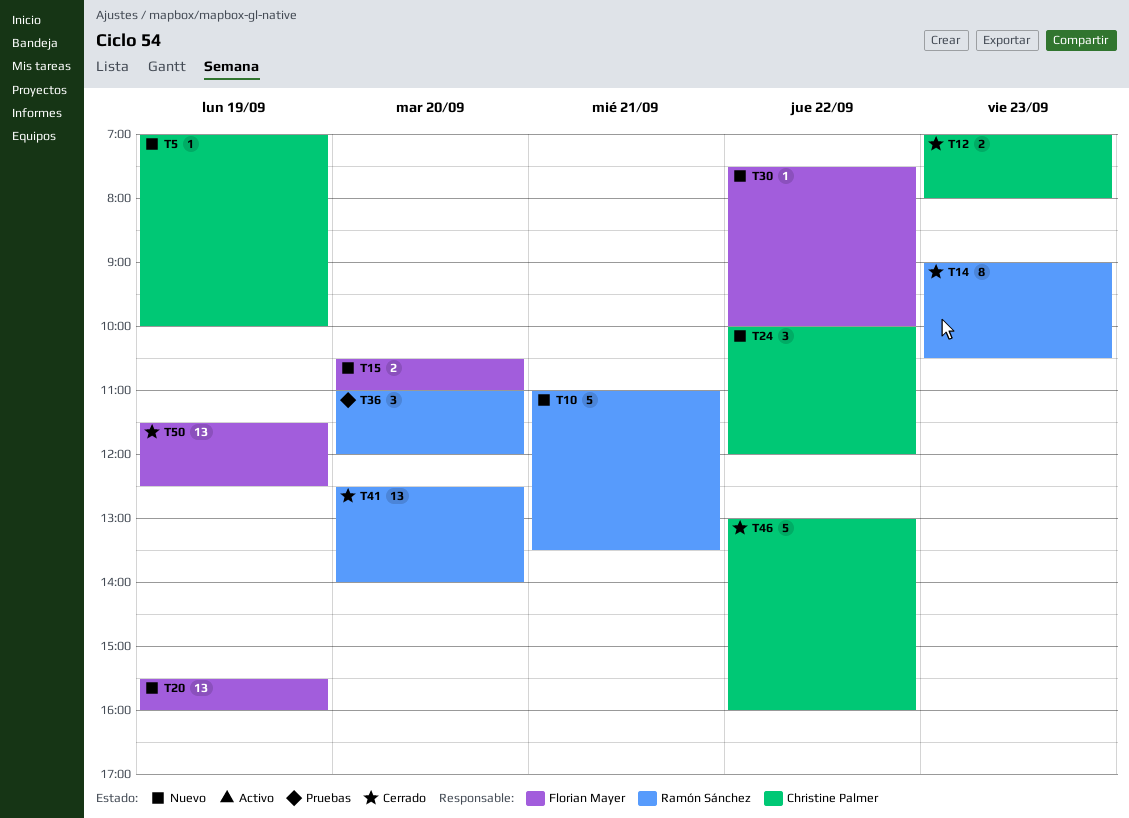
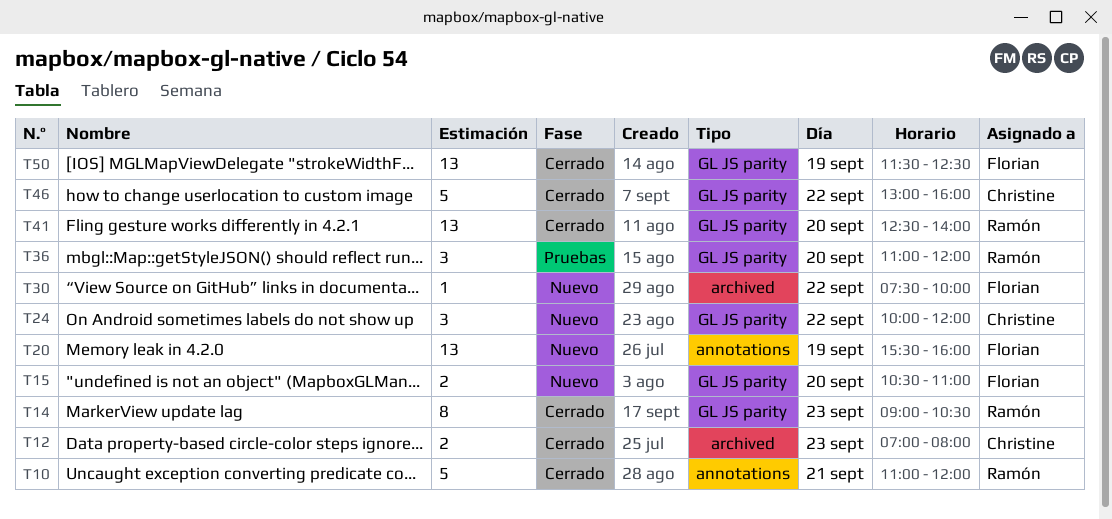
T5: present -> none
T10, status: Nuevo -> Cerrado
T10, ends: 13:30 -> 12:00

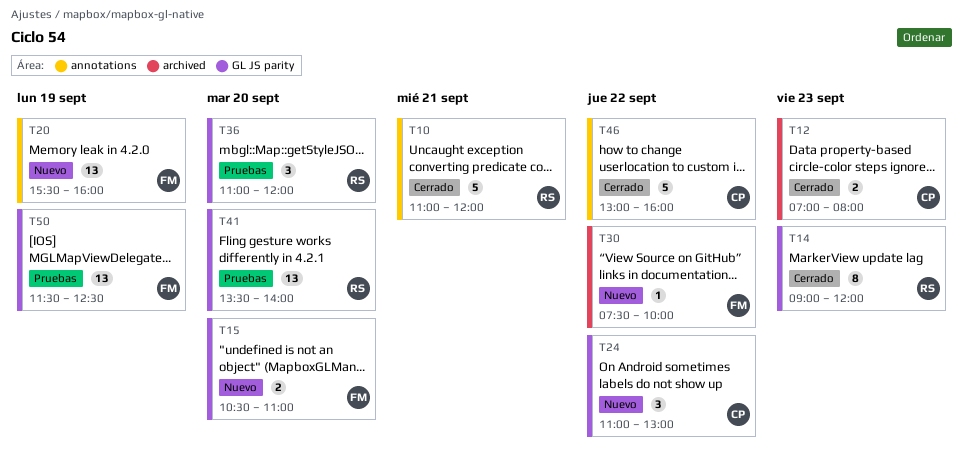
T14, ends: 10:30 -> 12:00
T24, begins: 10:00 -> 11:00
T24, ends: 12:00 -> 13:00
T41, status: Cerrado -> Pruebas
T41, begins: 12:30 -> 13:30
T46, label: GL JS parity -> annotations
T50, status: Cerrado -> Pruebas

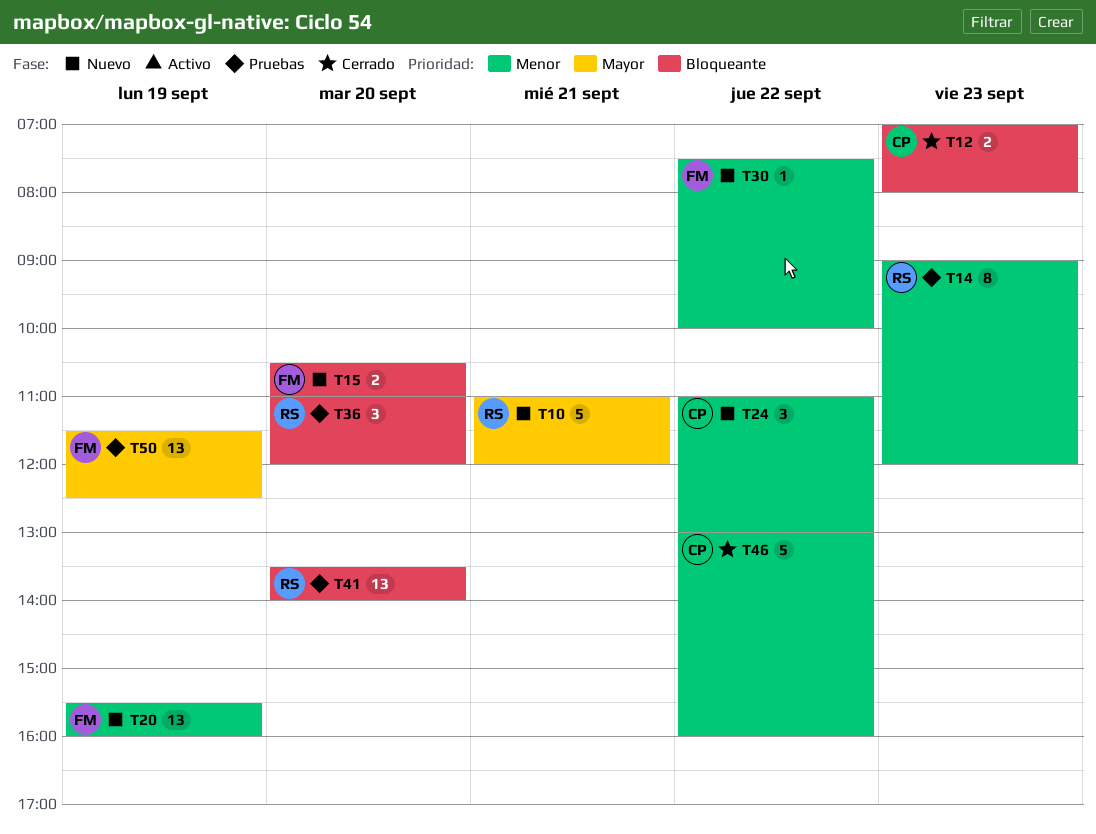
T10, status: Cerrado -> Nuevo
T14, status: Cerrado -> Pruebas

